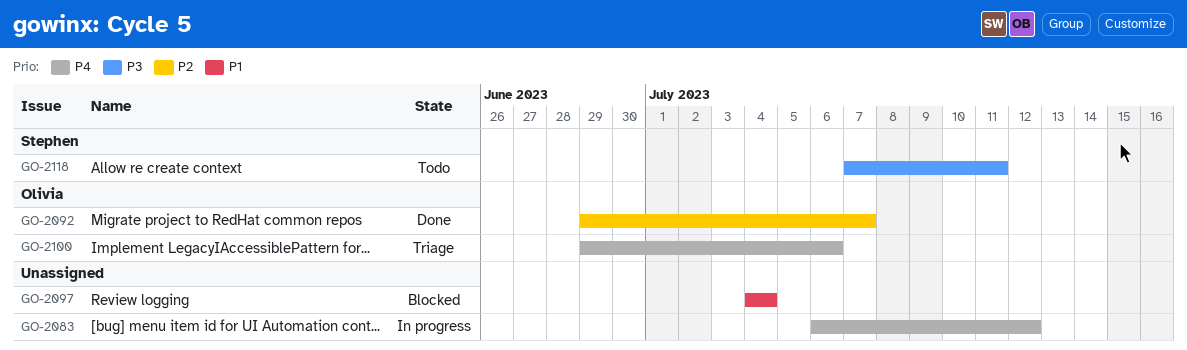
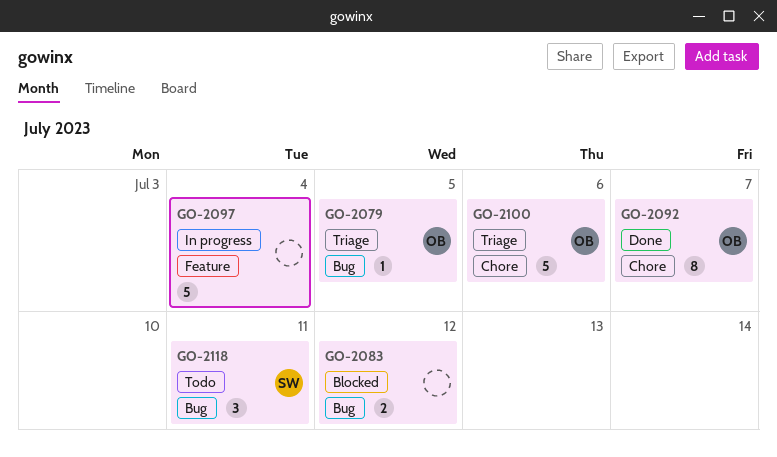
GO-2079: none -> present
GO-2083, status: In progress -> Blocked
GO-2097, status: Blocked -> In progress

